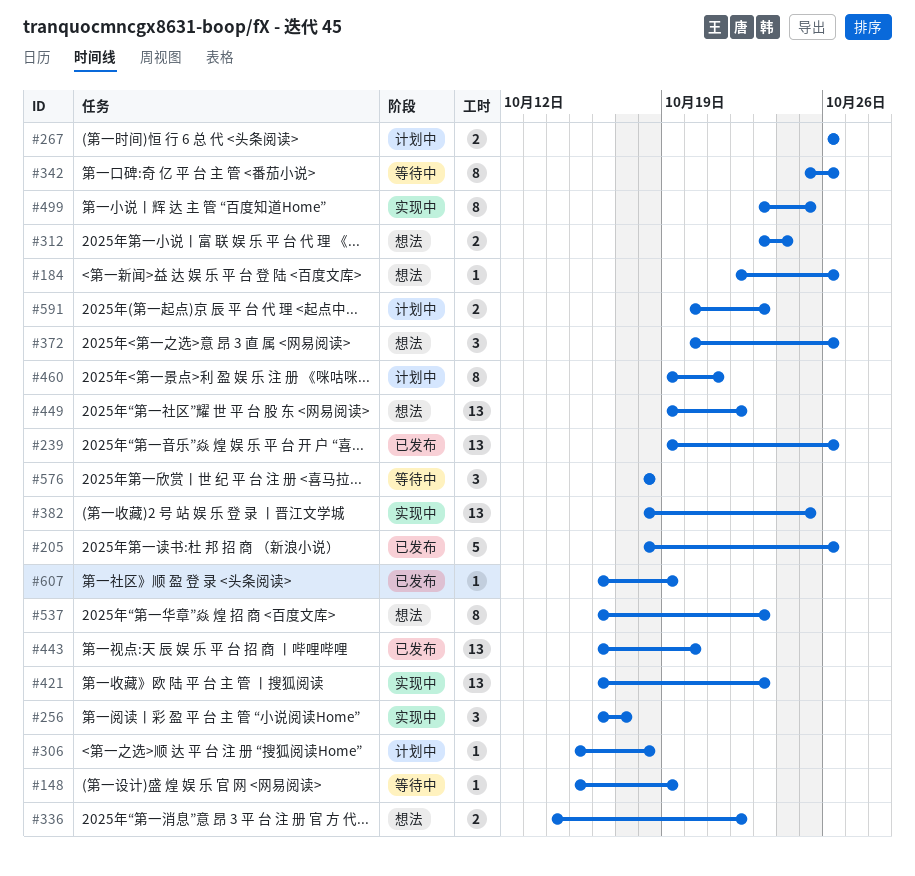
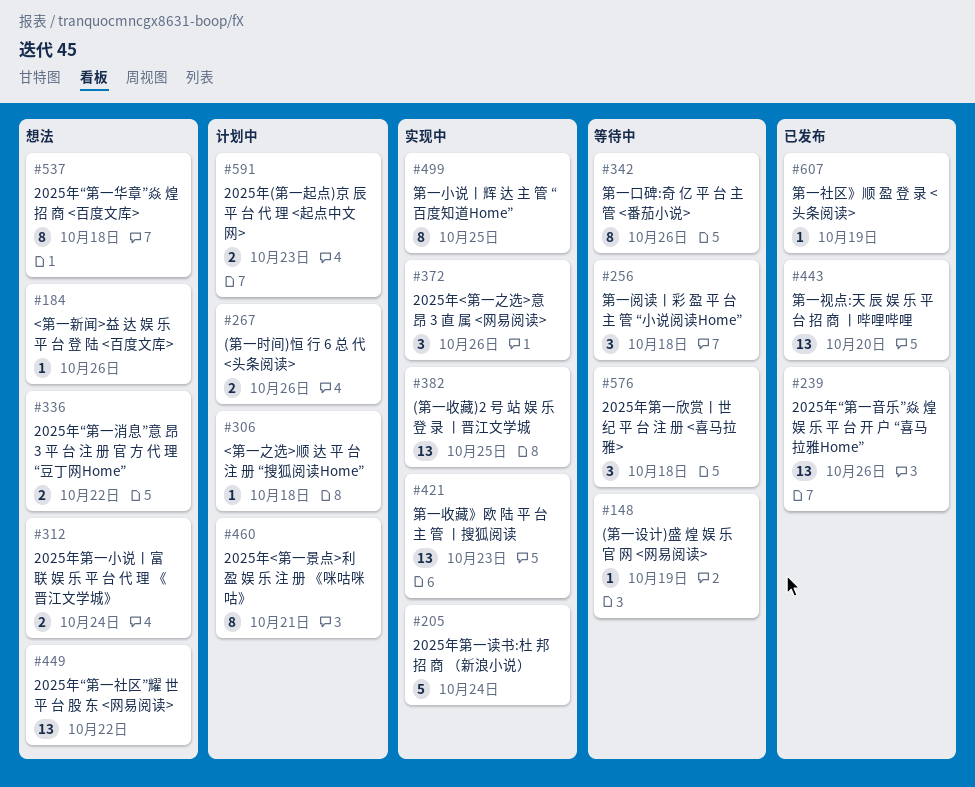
#205, status: 已发布 -> 实现中
#205, due: Oct 26 -> Oct 24
#256, status: 实现中 -> 等待中
#256, due: Oct 17 -> Oct 18
#372, status: 想法 -> 实现中
#537, due: Oct 23 -> Oct 18

